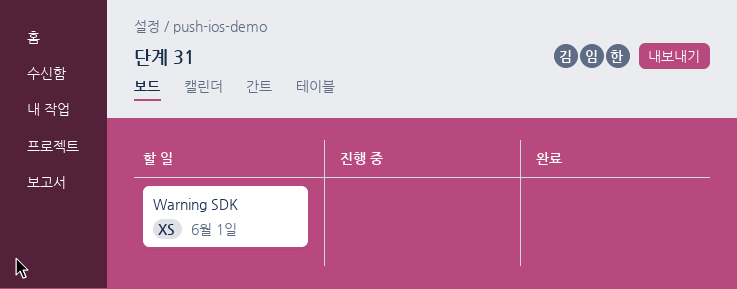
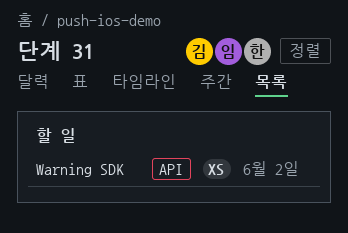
Warning SDK, due: Jun 1 -> Jun 2

